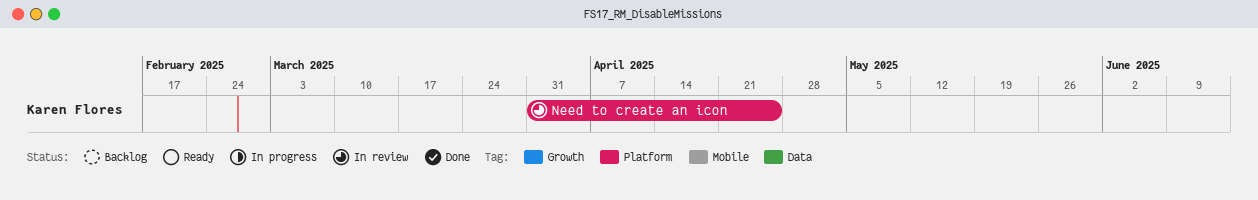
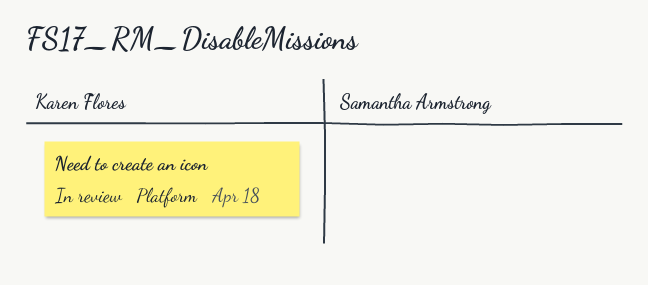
Need to create an icon, due: Apr 25 -> Apr 18

